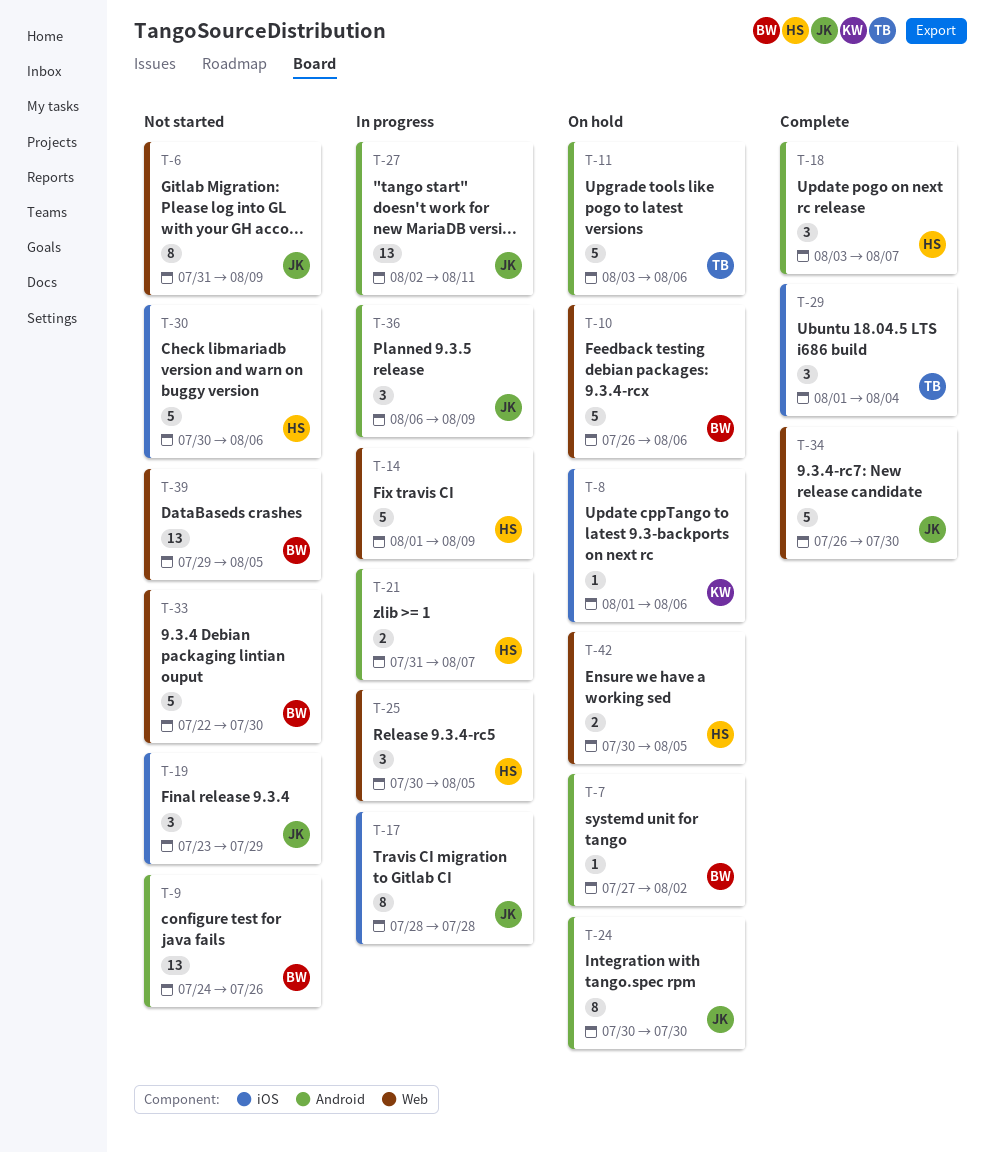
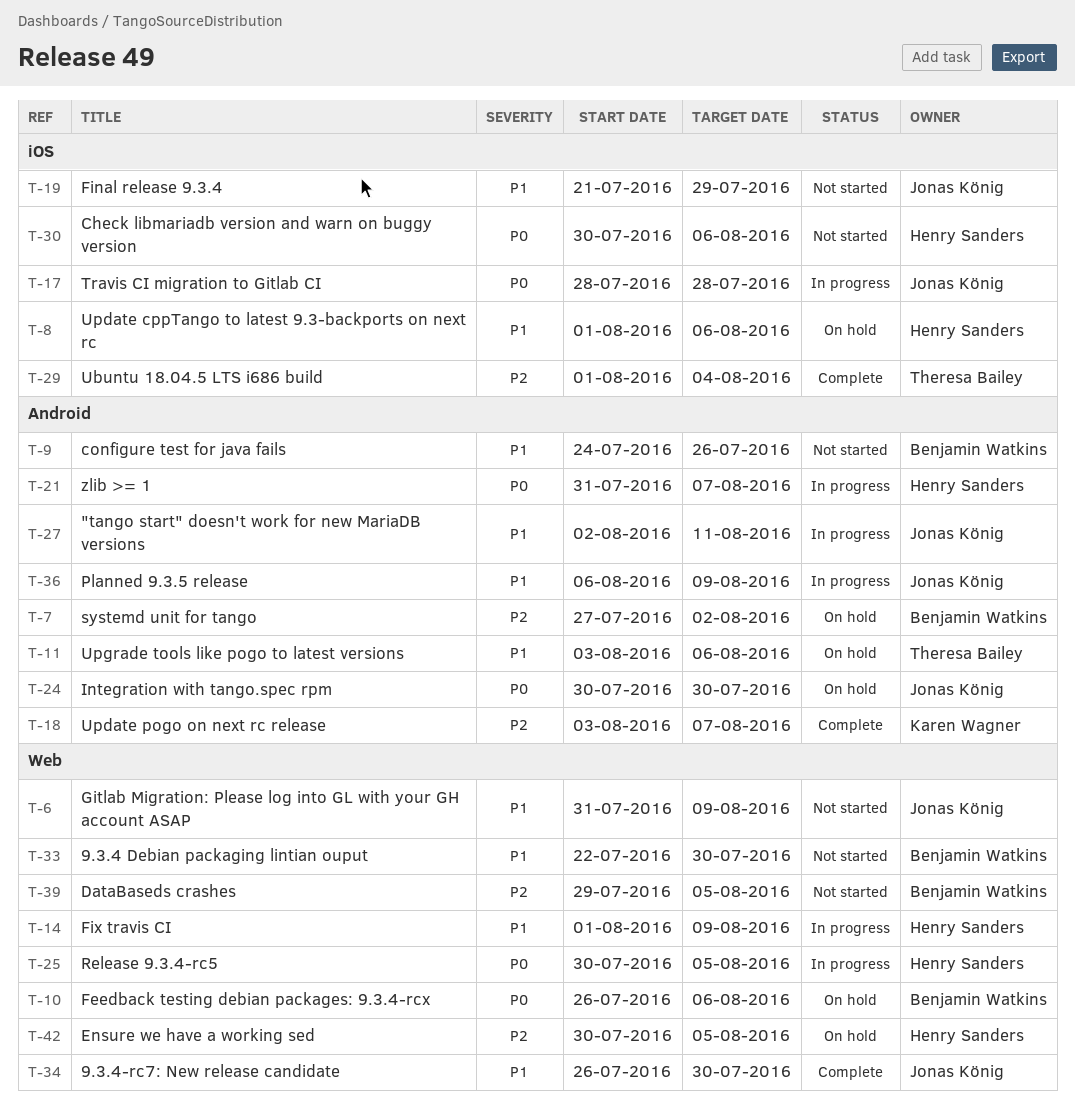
T-8, owner: Karen Wagner -> Henry Sanders
T-18, owner: Henry Sanders -> Karen Wagner
T-19, start: Jul 23 -> Jul 21

